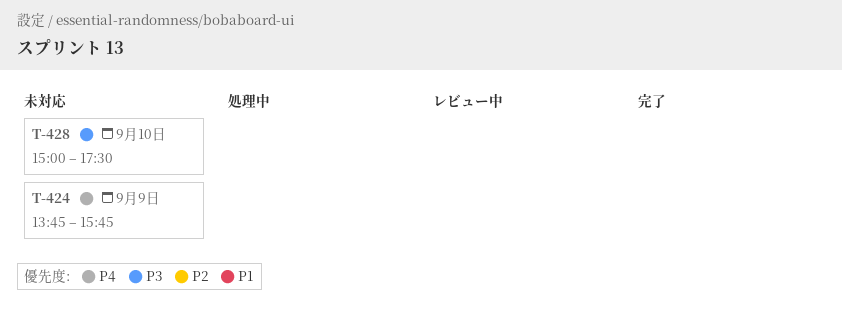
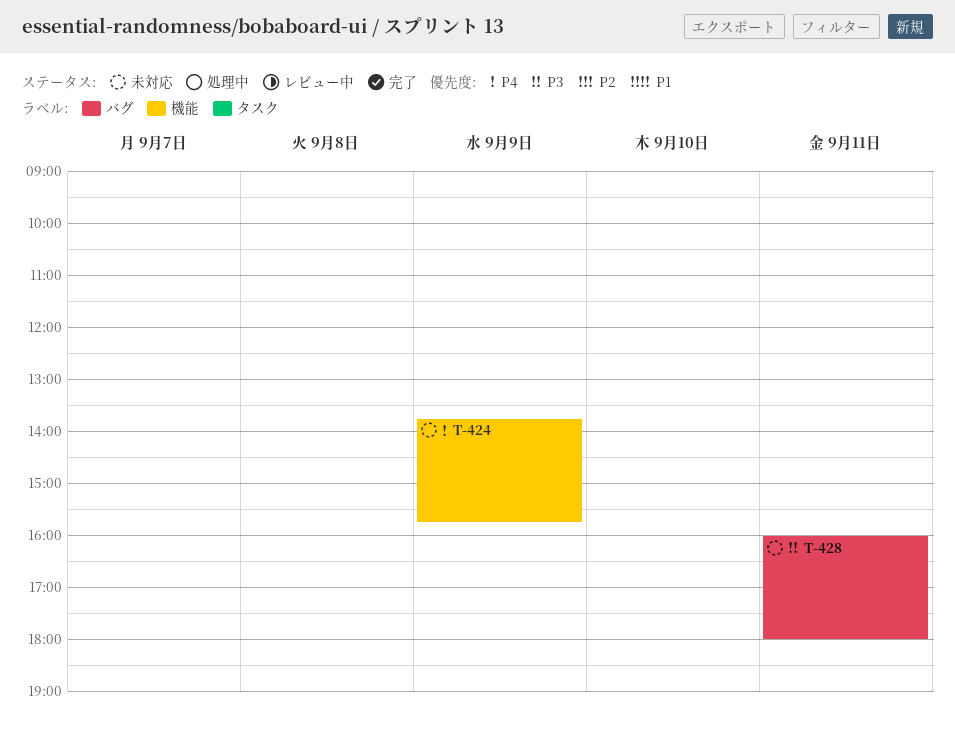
T-428, day: Sep 10 -> Sep 11
T-428, begins: 15:00 -> 16:00
T-428, ends: 17:30 -> 18:00

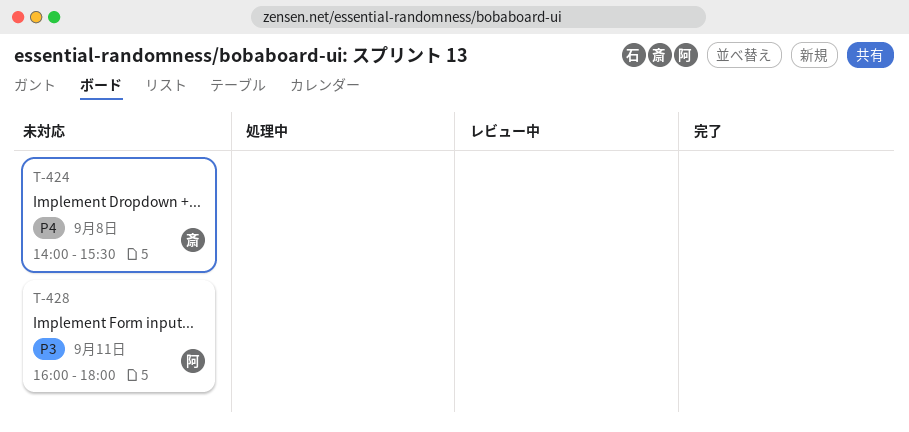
T-424, day: Sep 9 -> Sep 8
T-424, begins: 13:45 -> 14:00
T-424, ends: 15:45 -> 15:30

